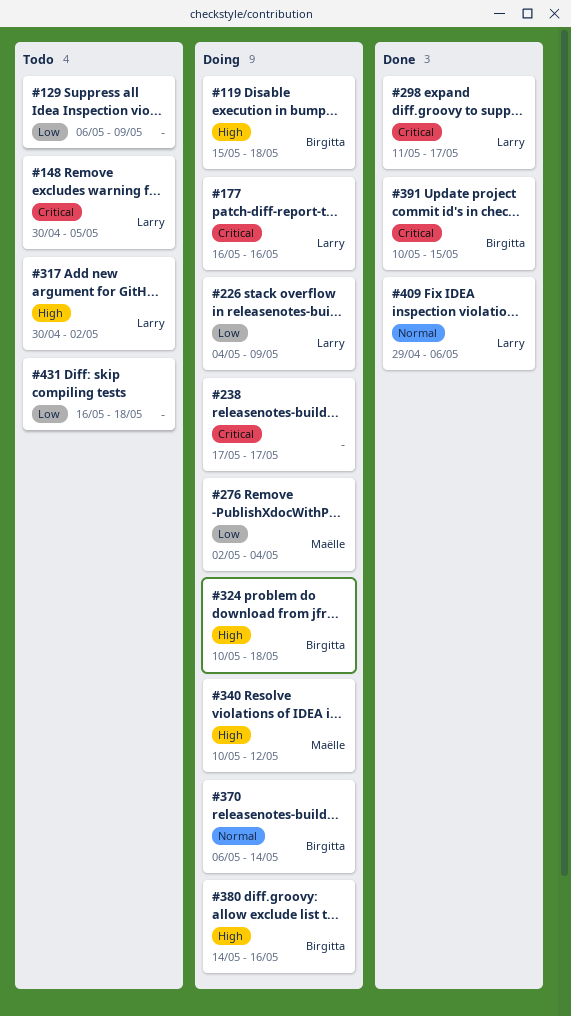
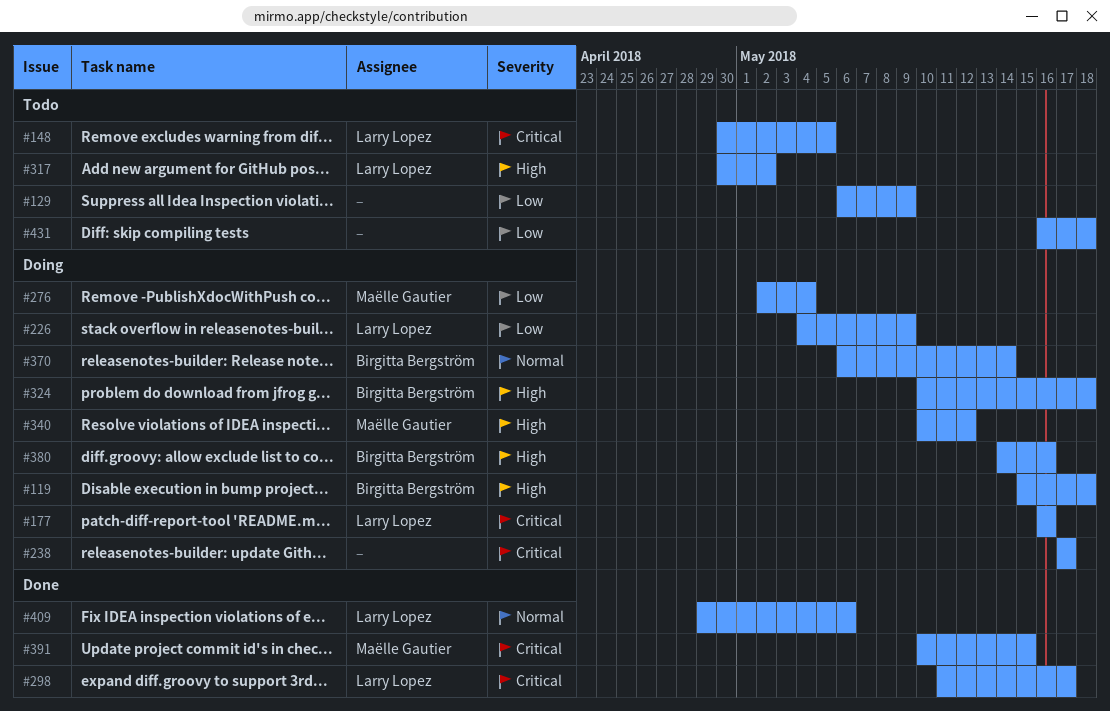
#391, owner: Birgitta Bergström -> Maëlle Gautier

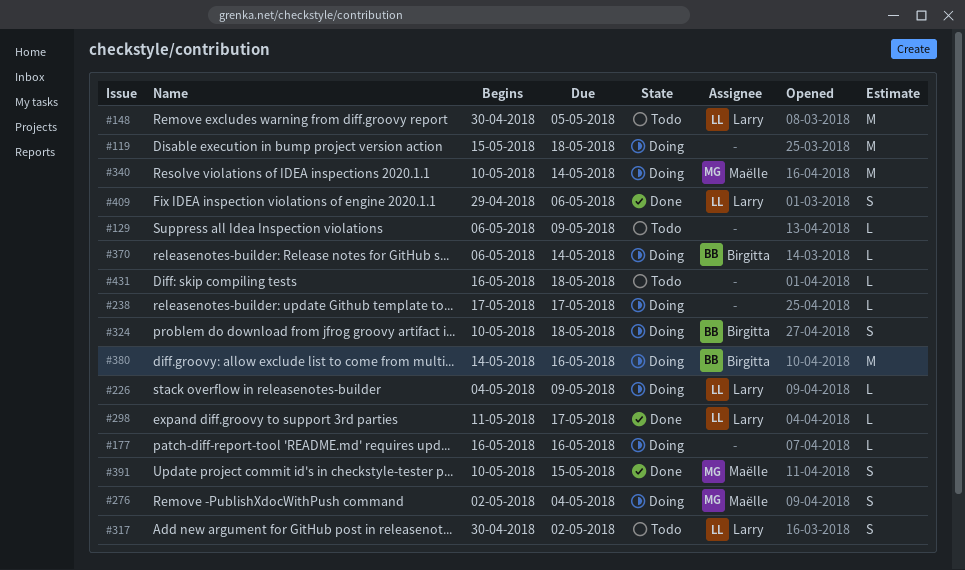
#119, owner: Birgitta Bergström -> none
#177, owner: Larry Lopez -> none
#340, due: May 12 -> May 14

